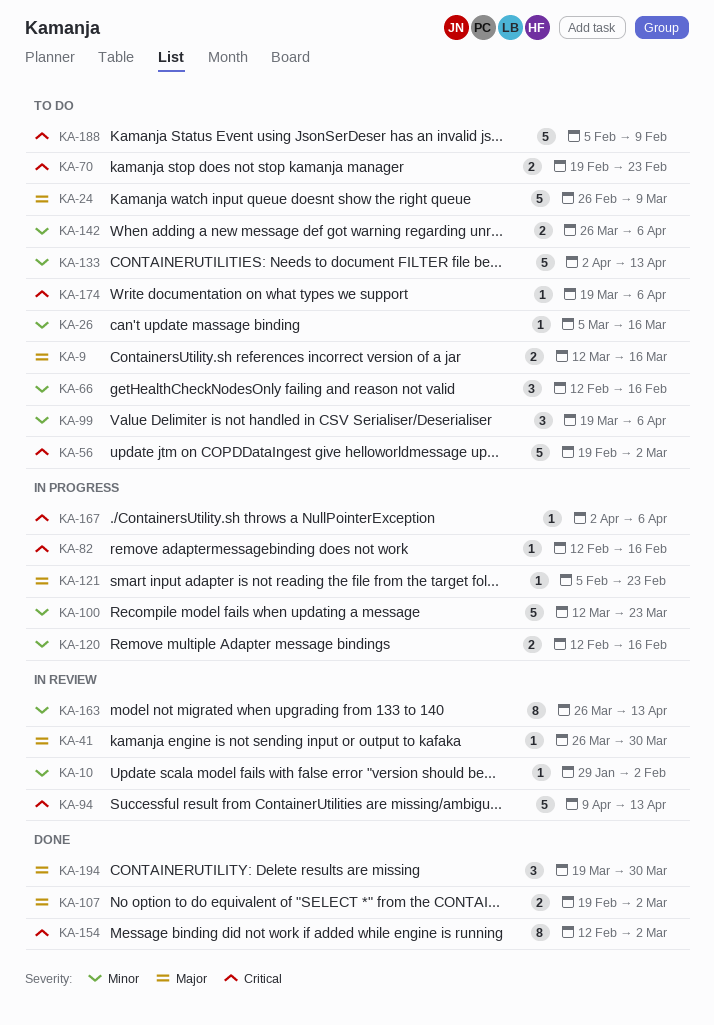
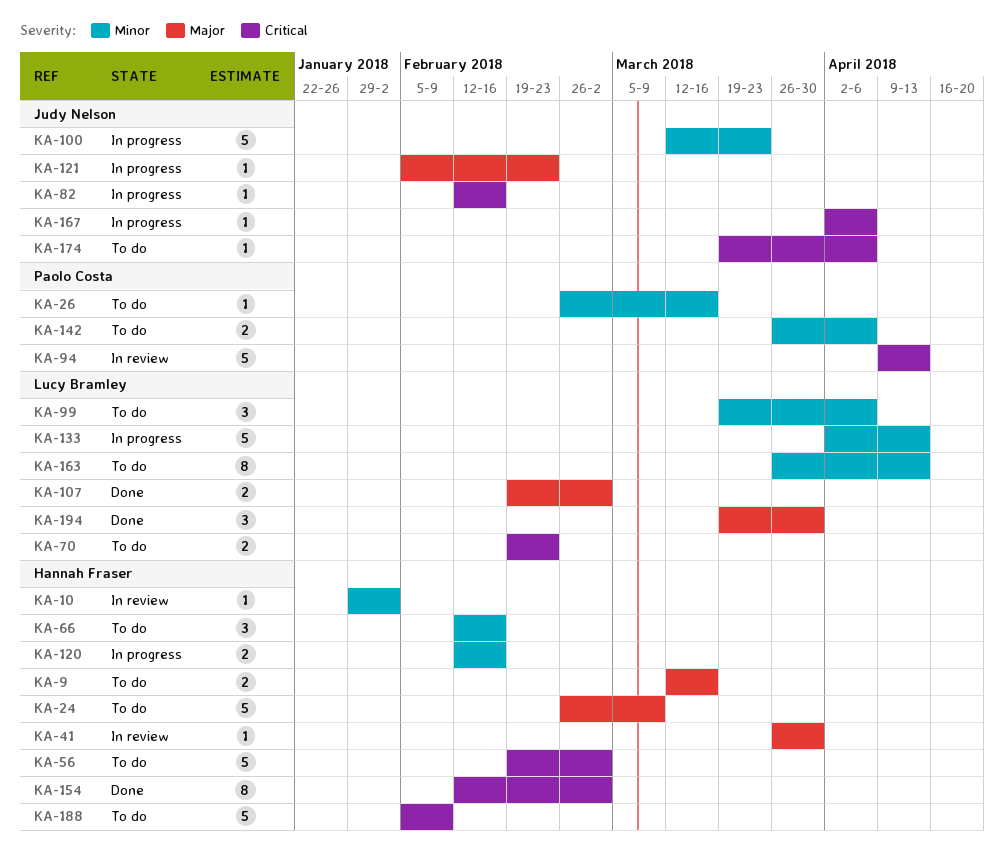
KA-26, start: Mar 5 -> Feb 26
KA-133, status: To do -> In progress
KA-163, status: In review -> To do

